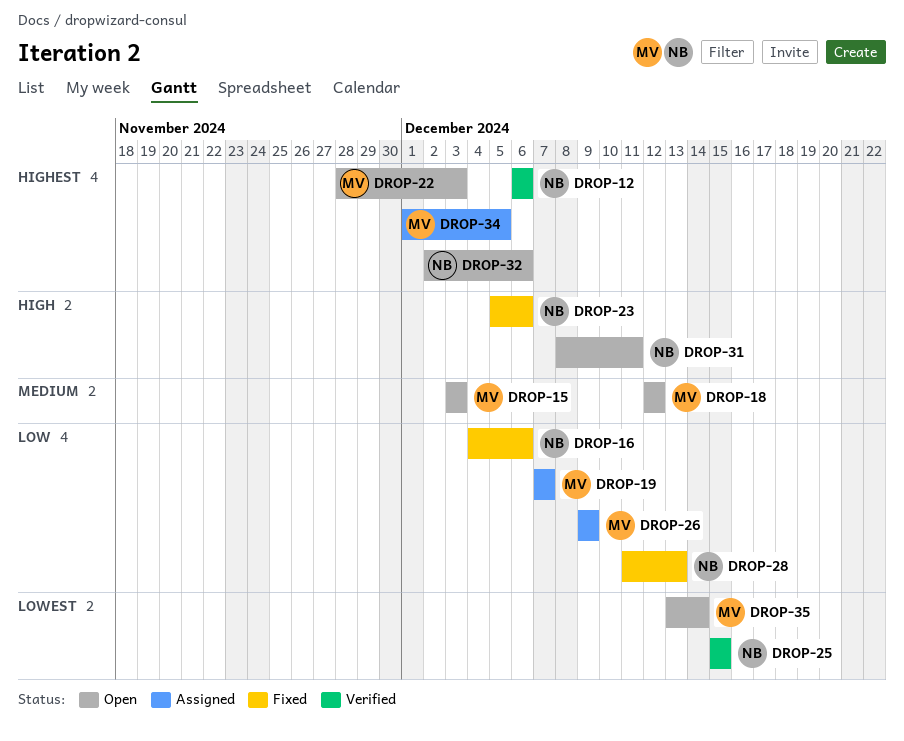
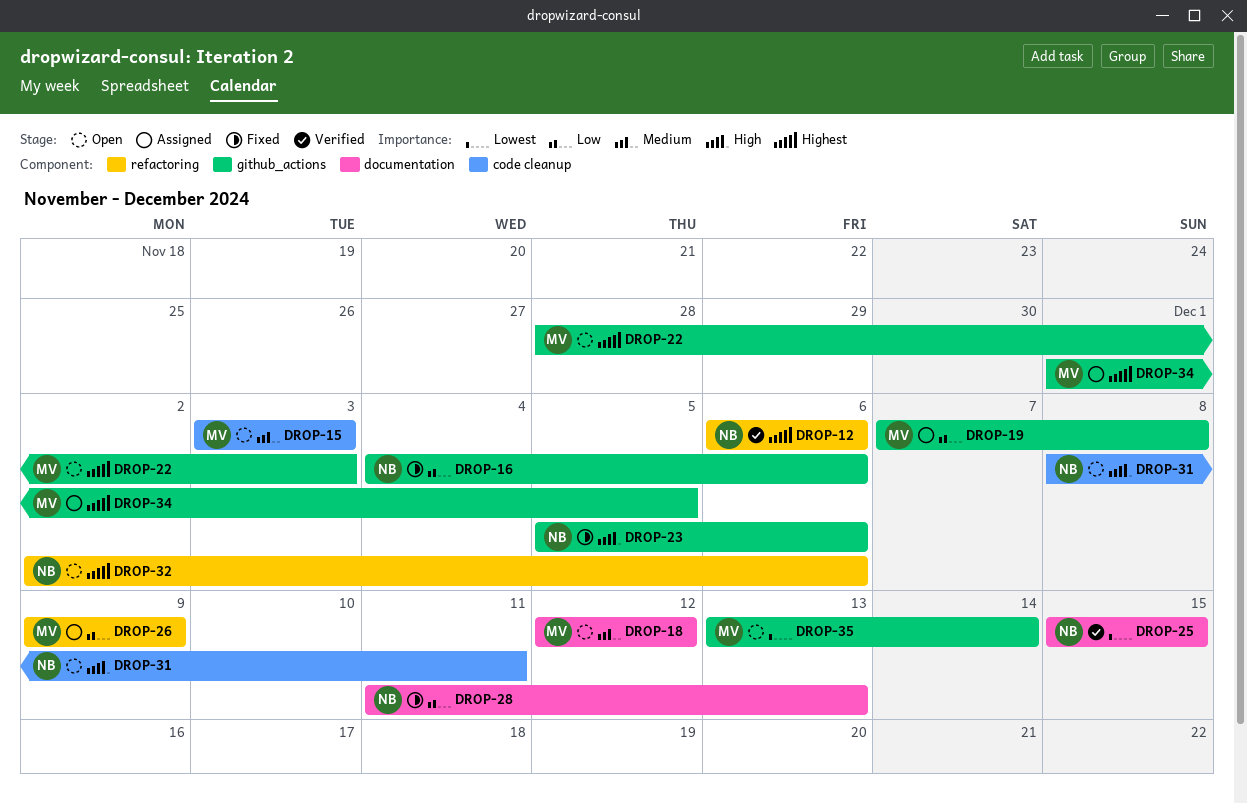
DROP-19, due: Dec 7 -> Dec 8

